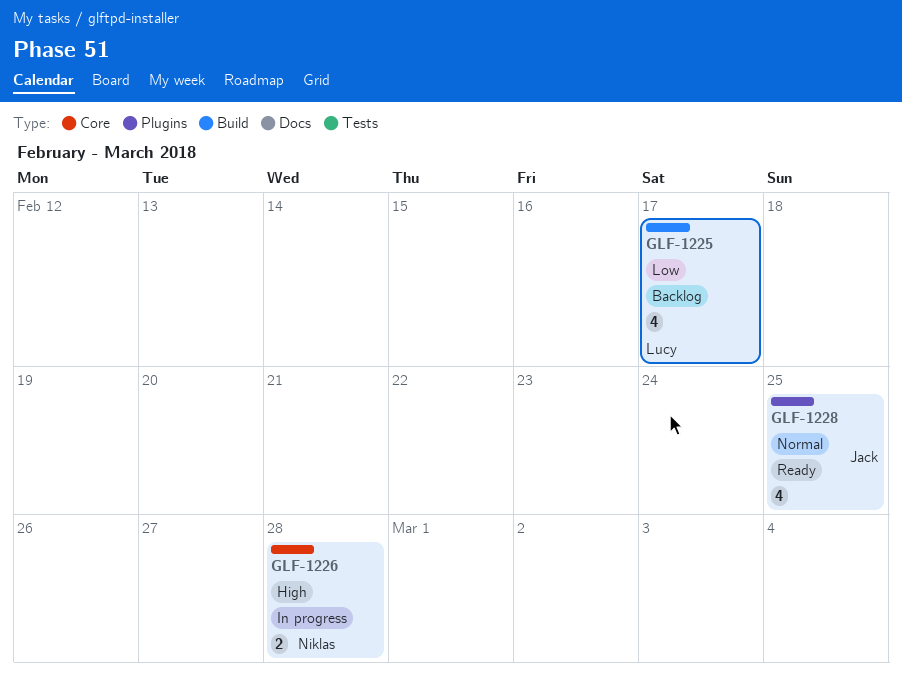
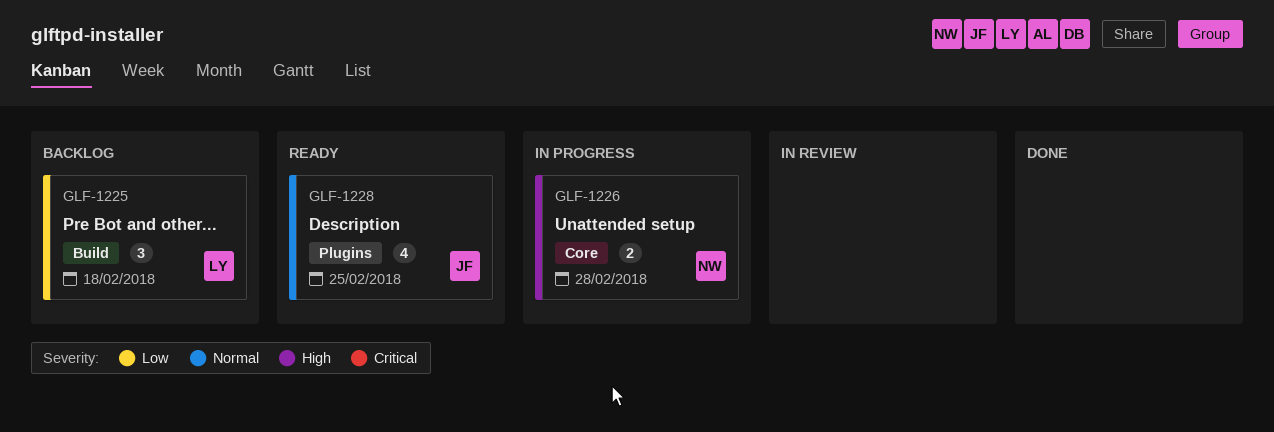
GLF-1225, estimate: 4 -> 3
GLF-1225, due: Feb 17 -> Feb 18

